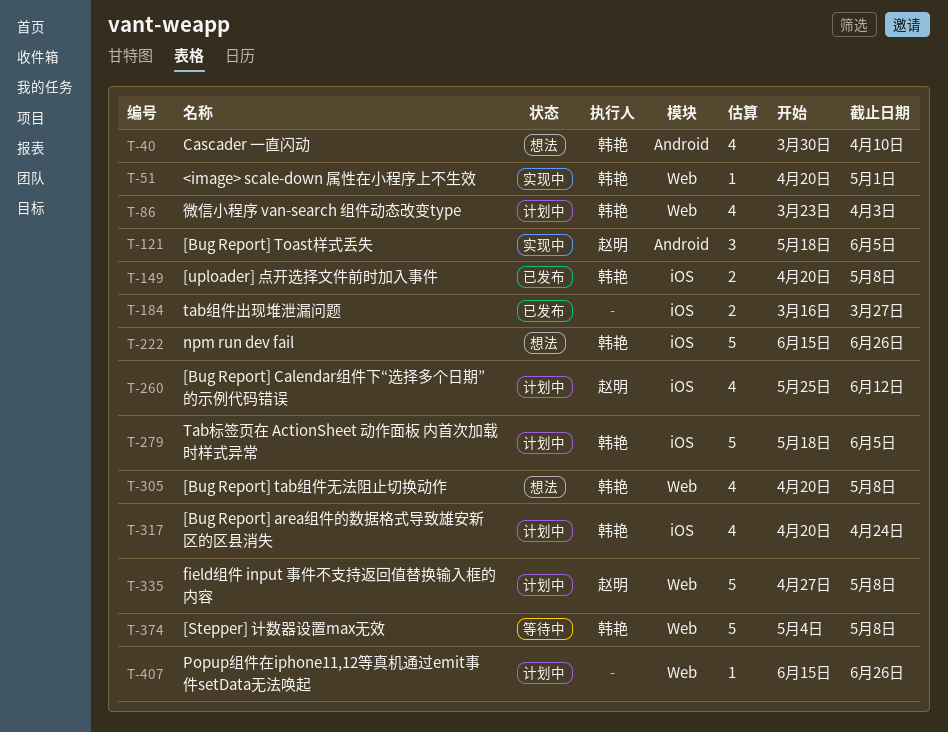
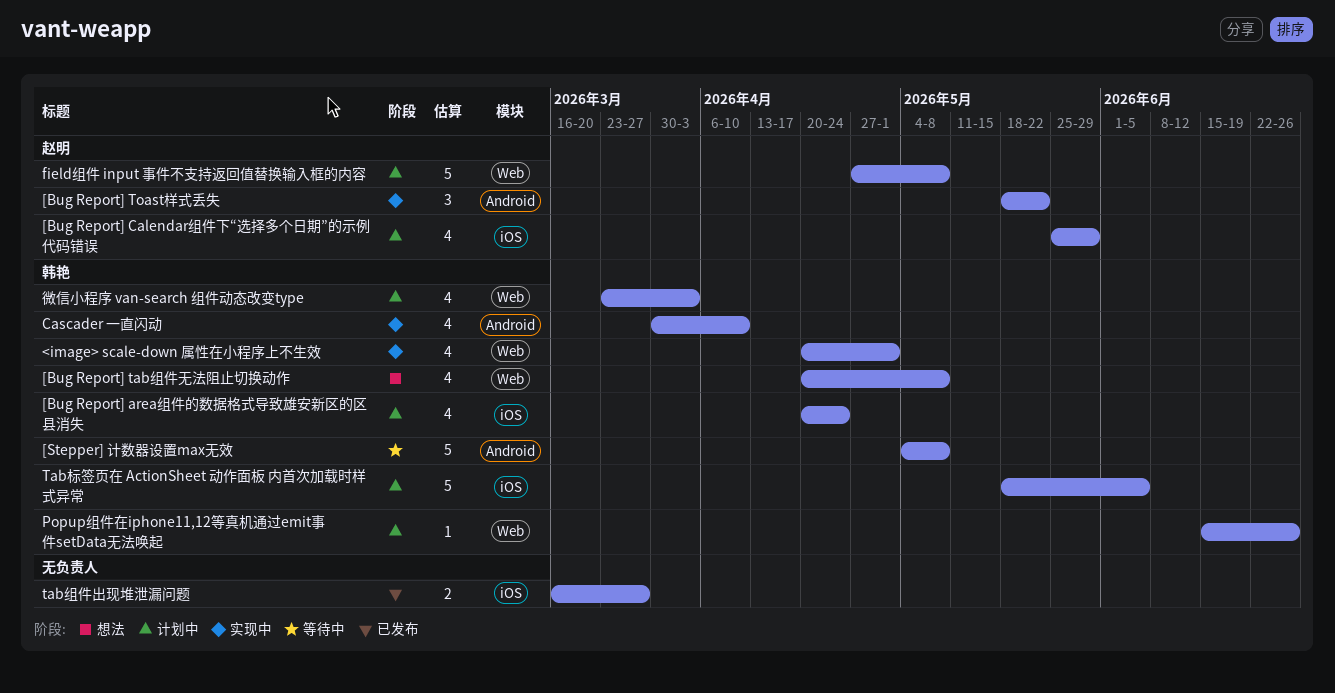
<image> scale-down 属性在小程序上不生效, estimate: 1 -> 4
[Bug Report] Calendar组件下“选择多个日期”的示例代码错误, due: Jun 12 -> May 29
[Bug Report] Toast样式丢失, due: Jun 5 -> May 22
[Stepper] 计数器设置max无效, label: Web -> Android
[uploader] 点开选择文件前时加入事件: present -> none
Cascader 一直闪动, status: 想法 -> 实现中
npm run dev fail: present -> none
Popup组件在iphone11,12等真机通过emit事件setData无法唤起, owner: none -> 韩艳

